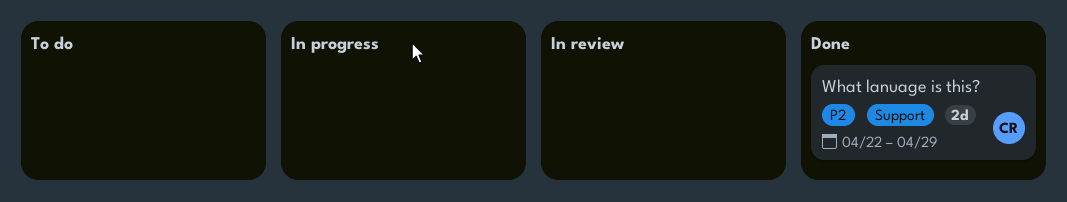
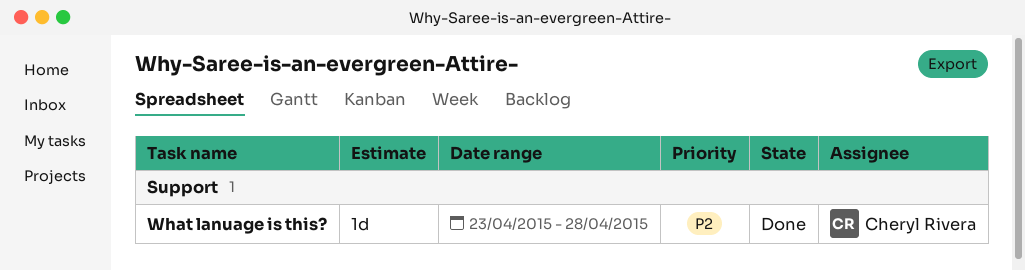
What lanuage is this?, estimate: 2d -> 1d
What lanuage is this?, start: Apr 22 -> Apr 23
What lanuage is this?, due: Apr 29 -> Apr 28

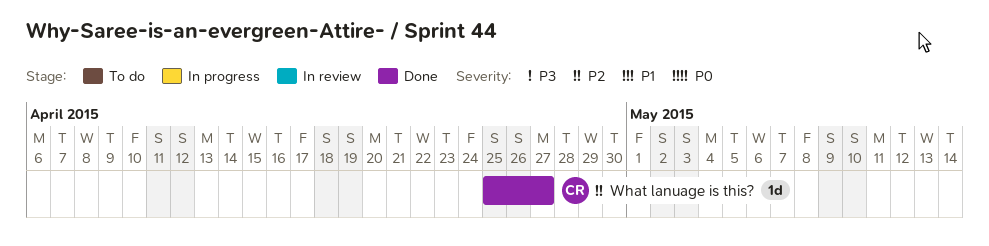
What lanuage is this?, start: Apr 23 -> Apr 25
What lanuage is this?, due: Apr 28 -> Apr 27

